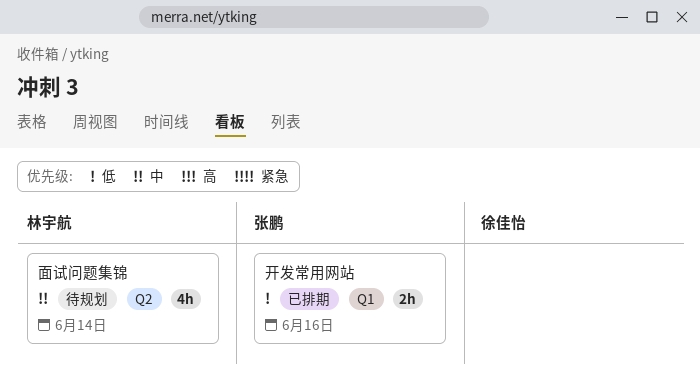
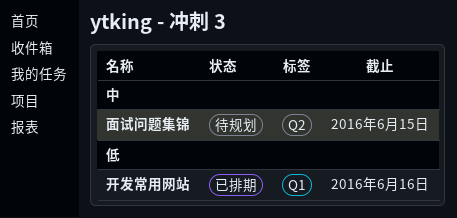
面试问题集锦, due: Jun 14 -> Jun 15

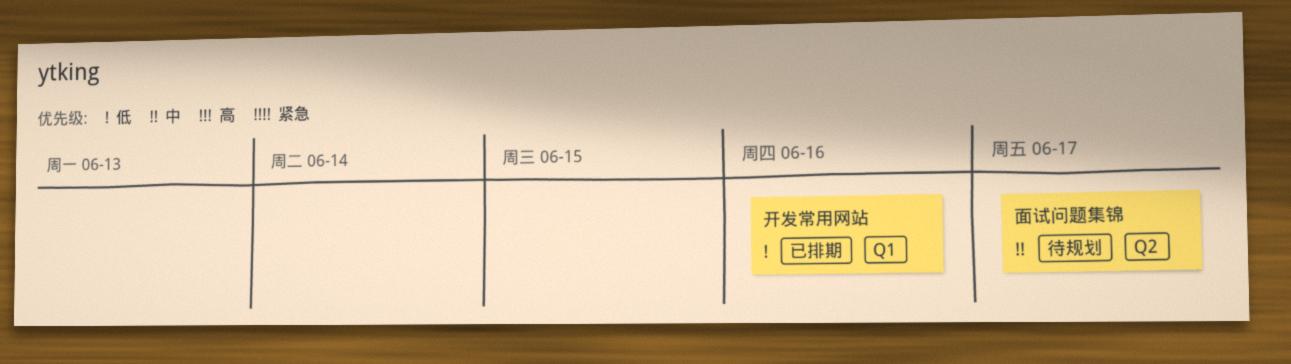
面试问题集锦, due: Jun 15 -> Jun 17

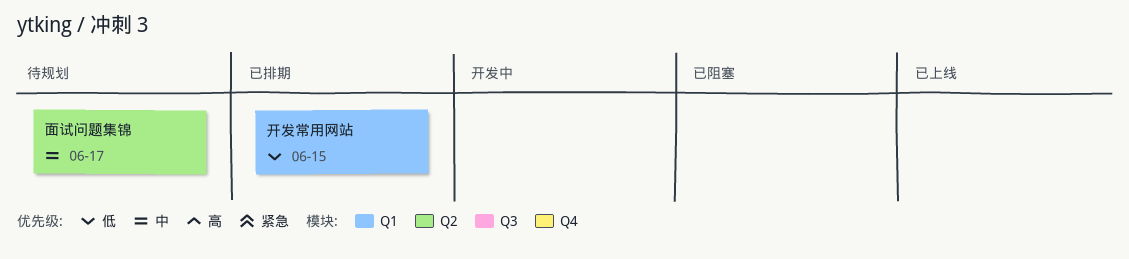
开发常用网站, due: Jun 16 -> Jun 15

